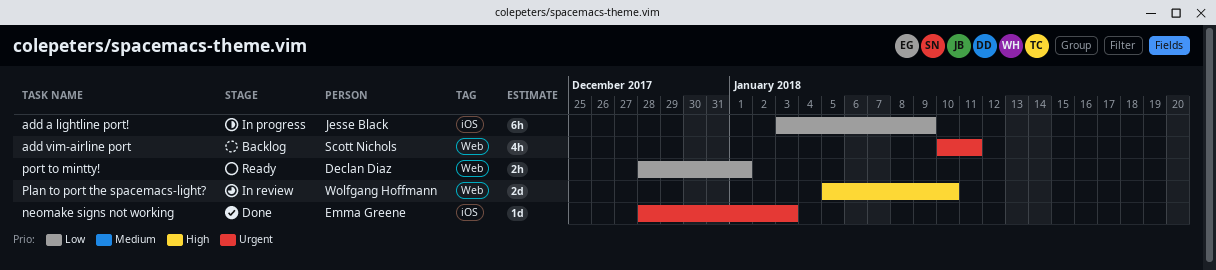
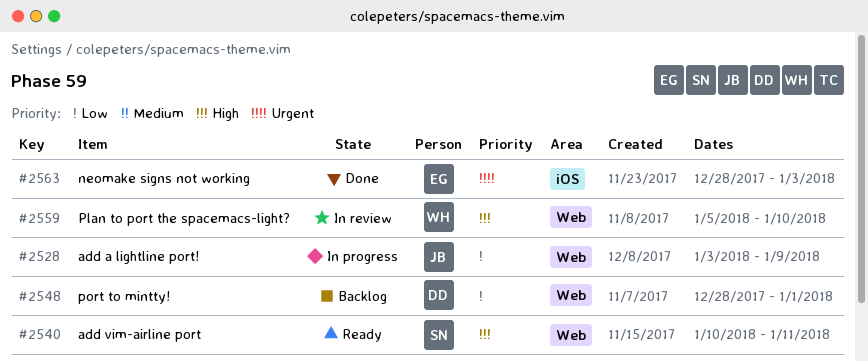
add a lightline port!, label: iOS -> Web
add vim-airline port, status: Backlog -> Ready
add vim-airline port, priority: Urgent -> High
port to mintty!, status: Ready -> Backlog

